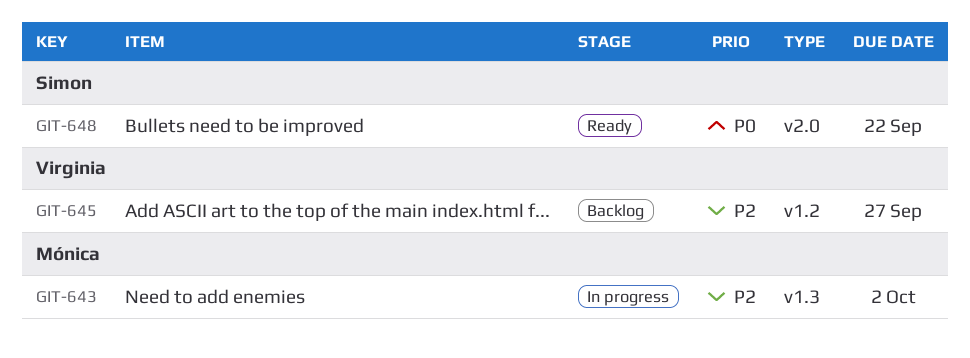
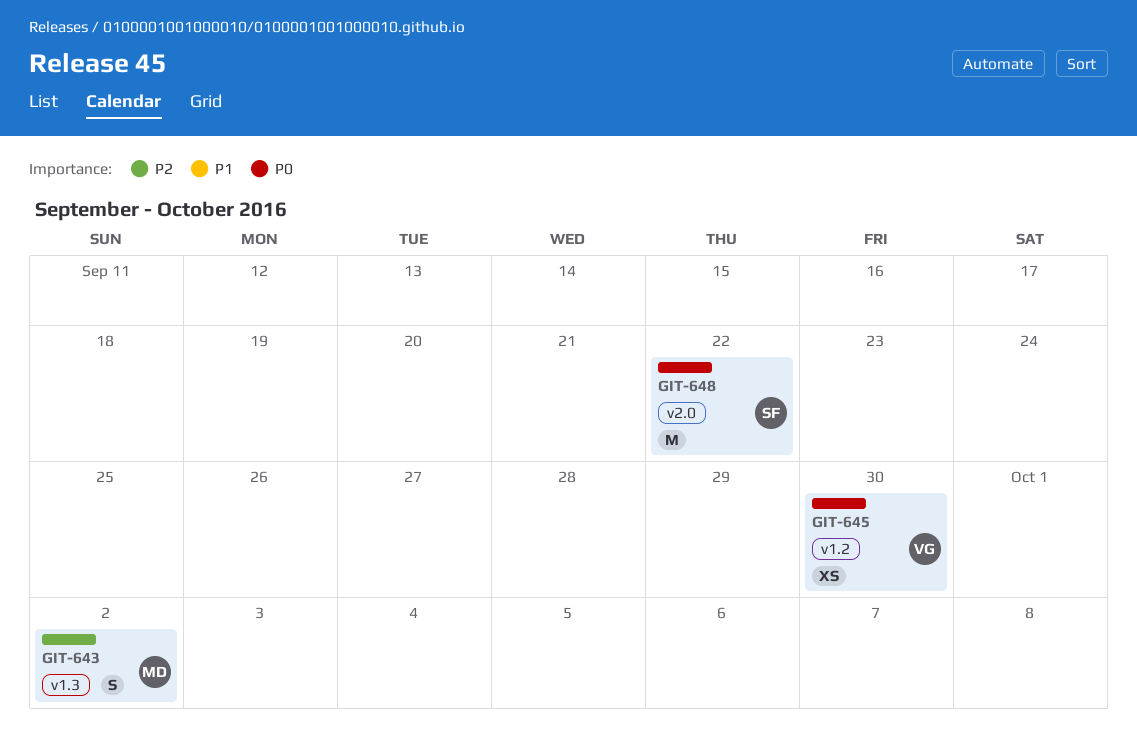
GIT-645, priority: P2 -> P0
GIT-645, due: Sep 27 -> Sep 30

